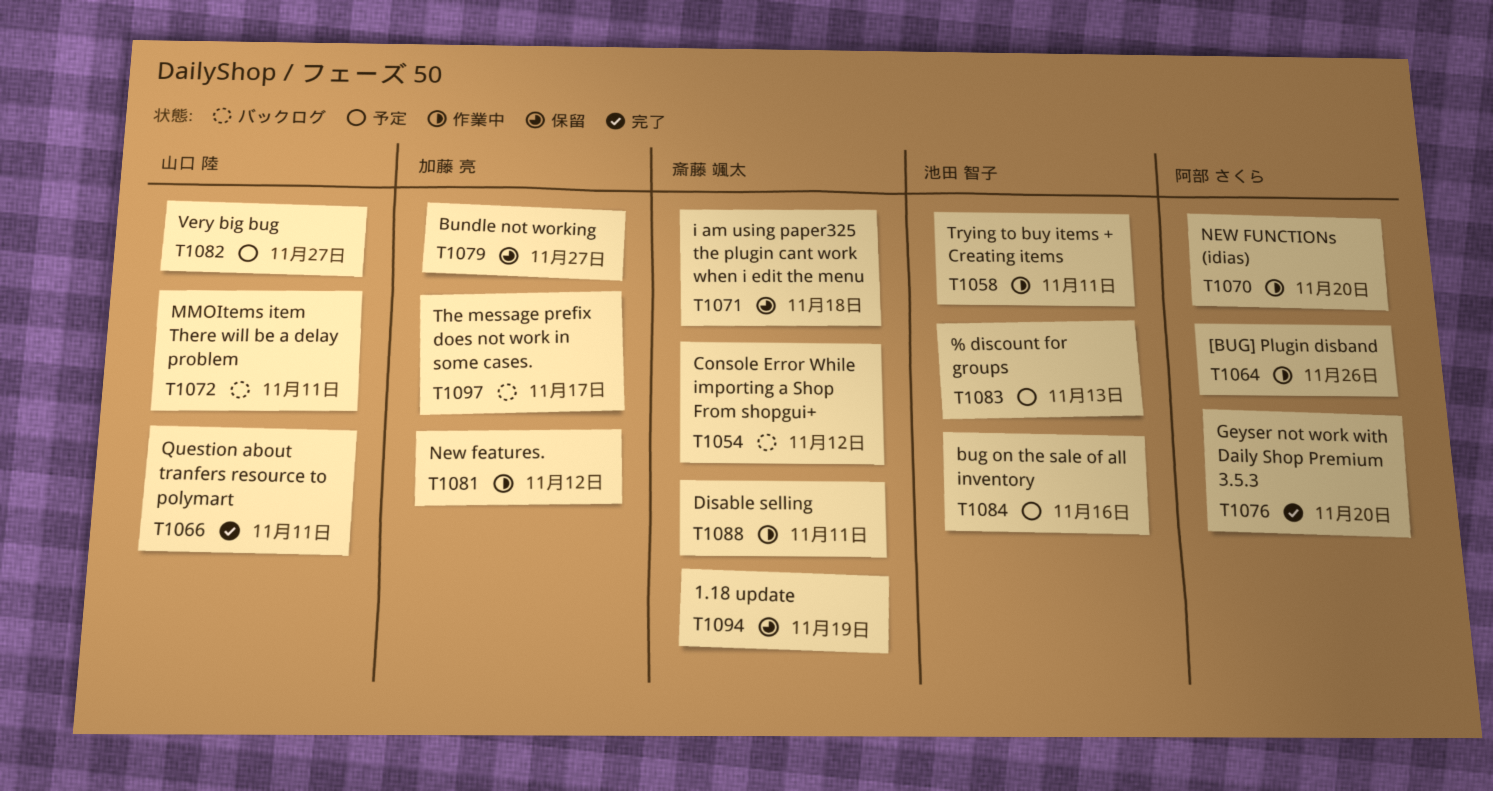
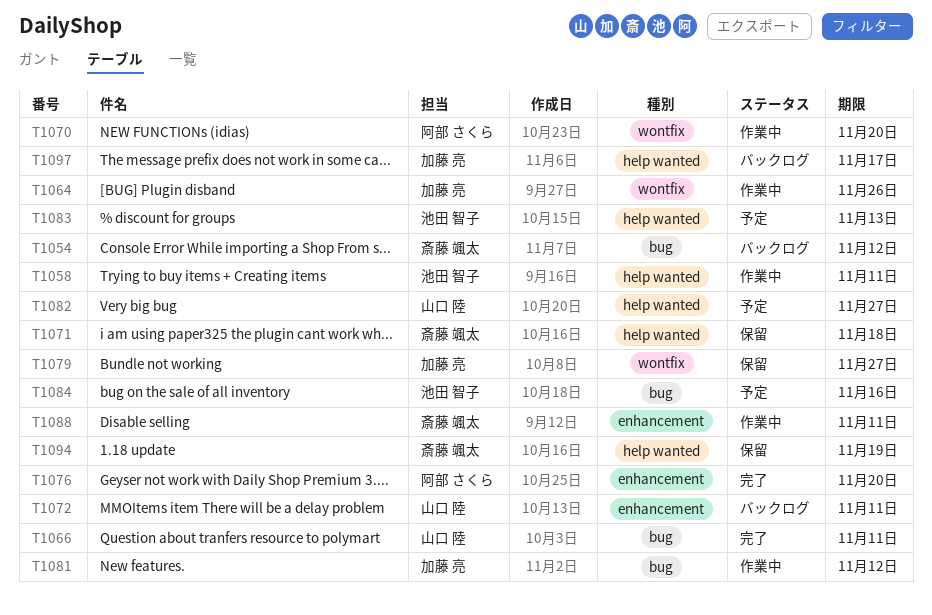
T1064, owner: 阿部 さくら -> 加藤 亮

